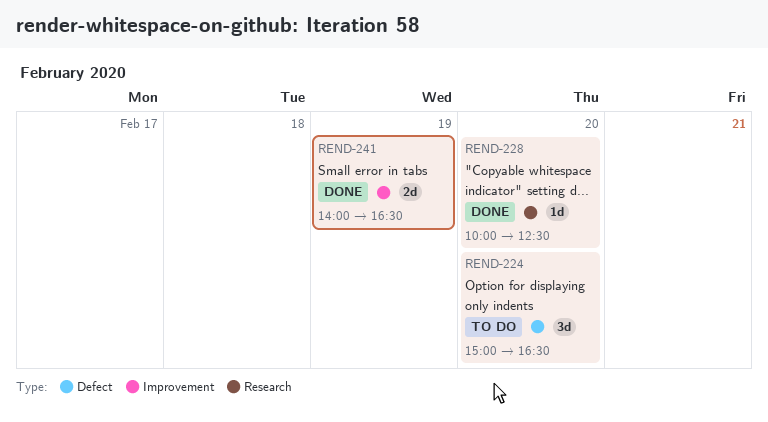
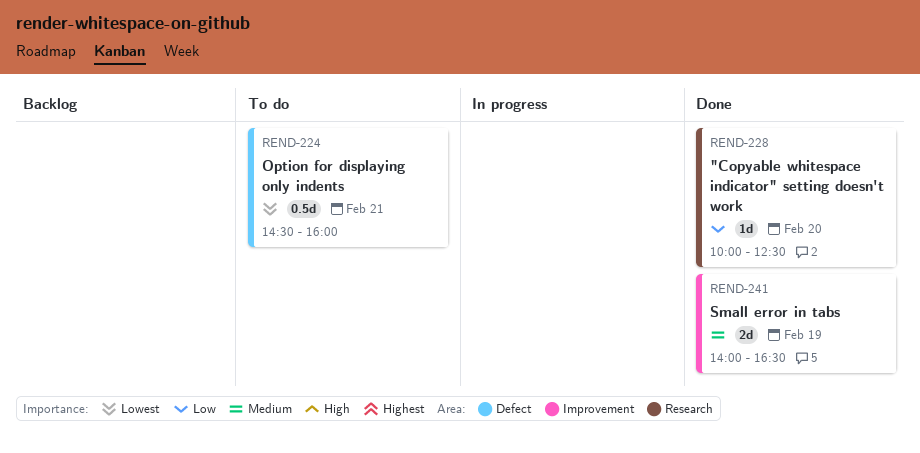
REND-224, estimate: 3d -> 0.5d
REND-224, day: Feb 20 -> Feb 21
REND-224, begins: 15:00 -> 14:30
REND-224, ends: 16:30 -> 16:00

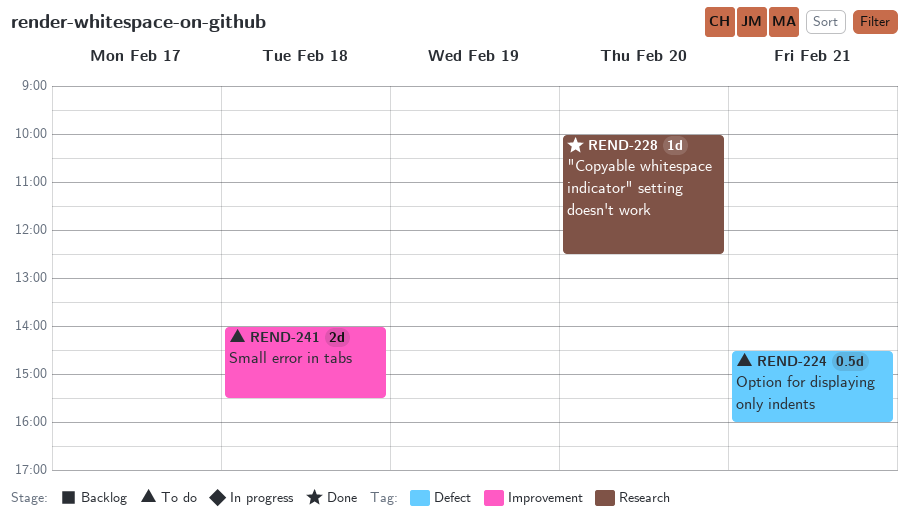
REND-241, status: Done -> To do
REND-241, day: Feb 19 -> Feb 18
REND-241, ends: 16:30 -> 15:30

